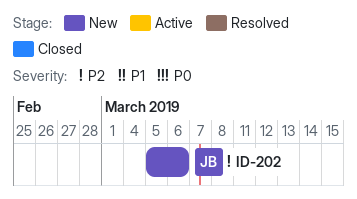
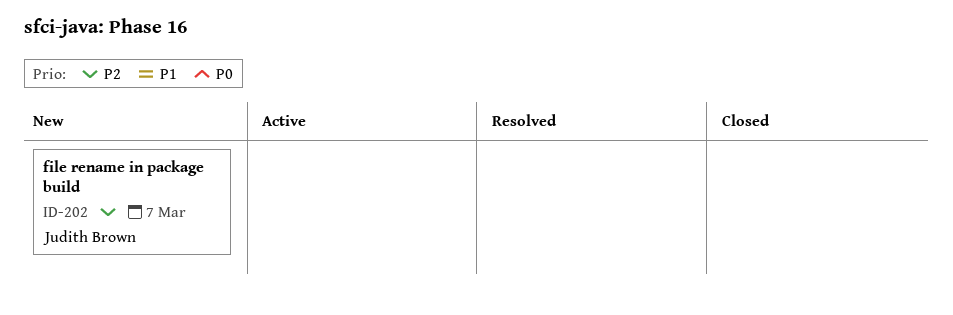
ID-202, due: Mar 6 -> Mar 7

